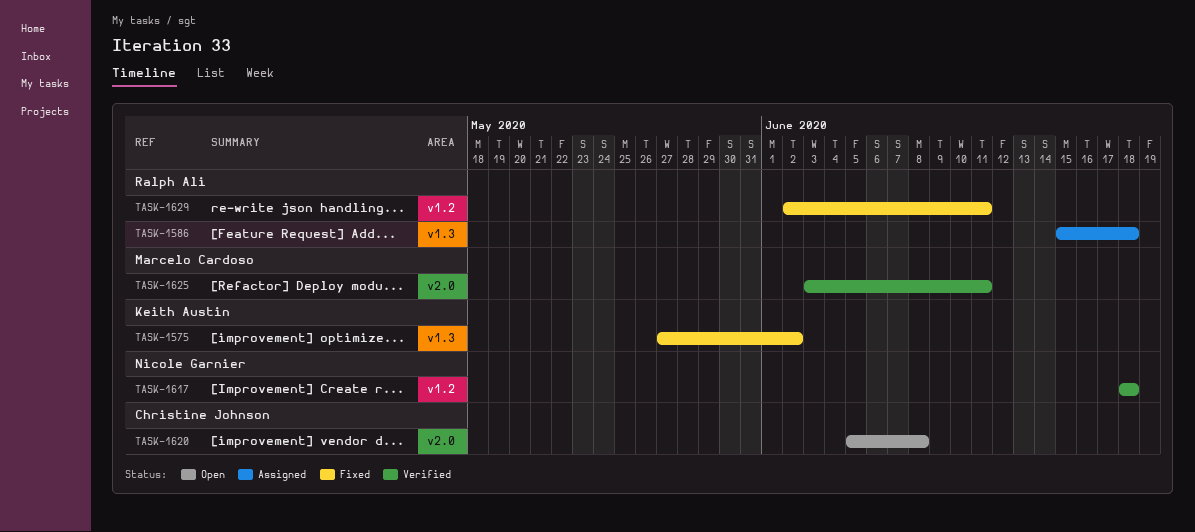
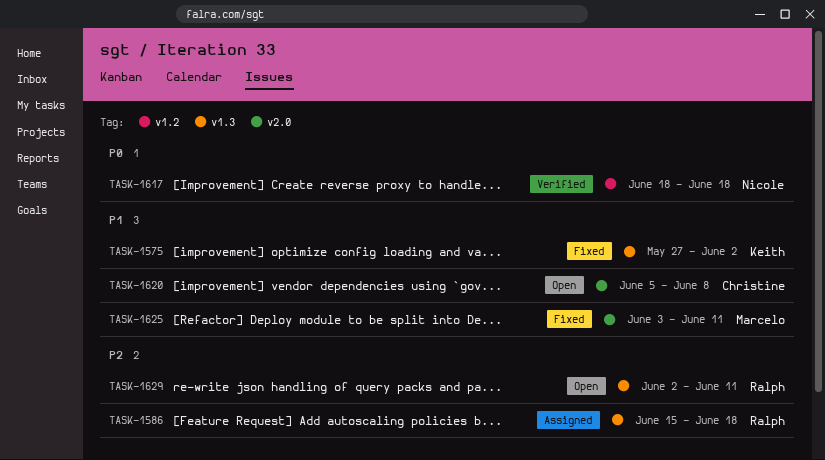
TASK-1625, status: Verified -> Fixed
TASK-1629, status: Fixed -> Open
TASK-1629, label: v1.2 -> v1.3

